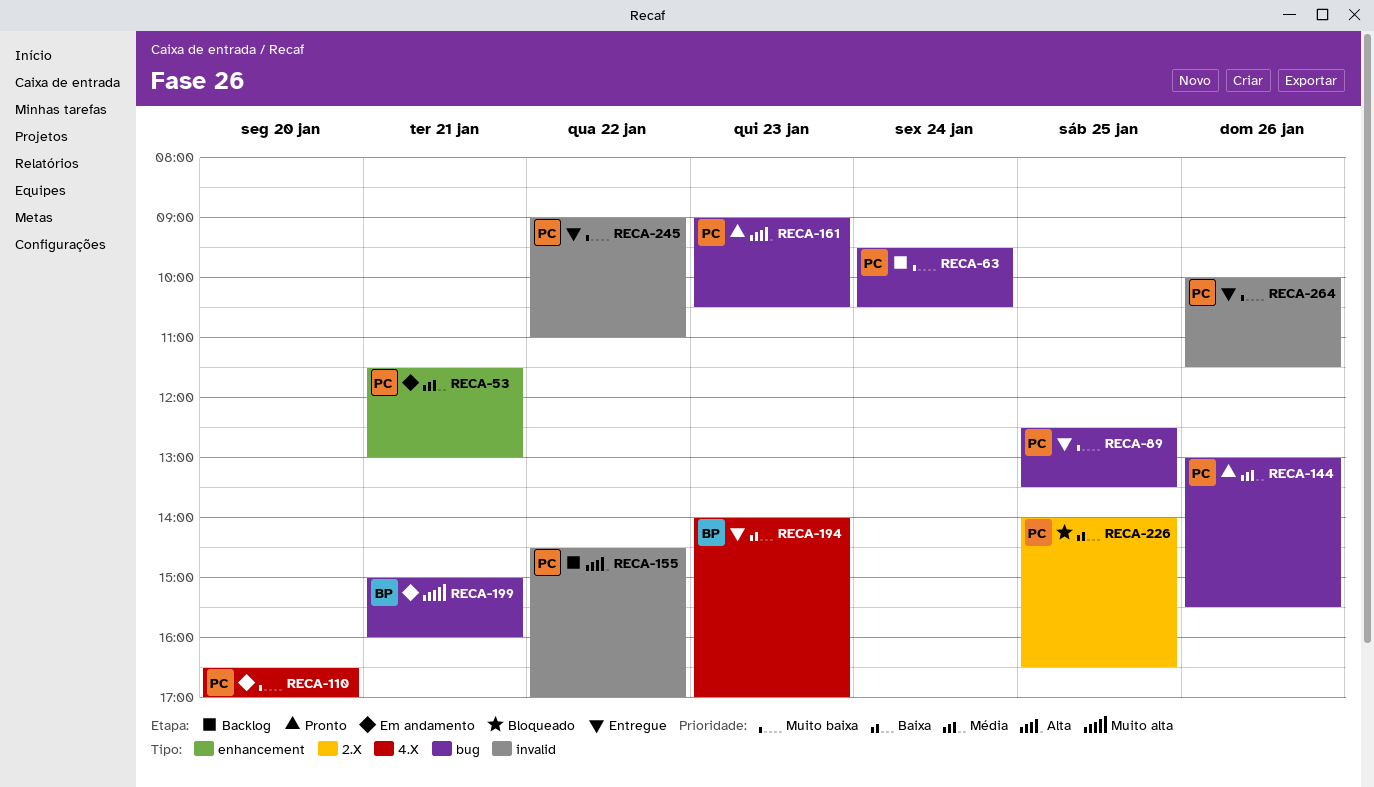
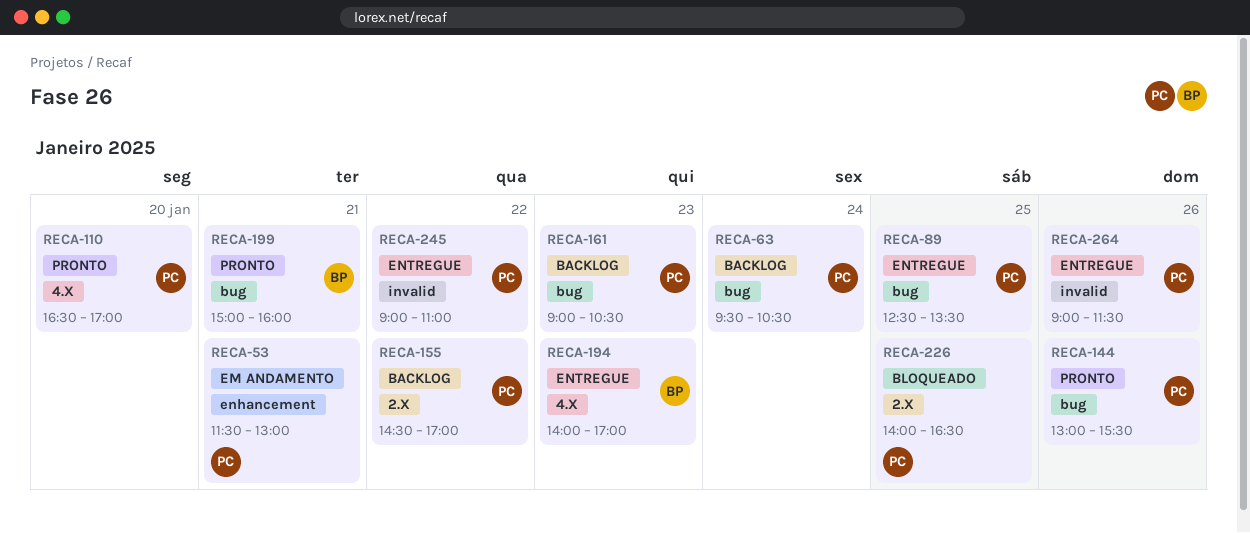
RECA-110, status: Em andamento -> Pronto
RECA-155, label: invalid -> 2.X
RECA-161, status: Pronto -> Backlog
RECA-199, status: Em andamento -> Pronto
RECA-264, begins: 10:00 -> 09:00

